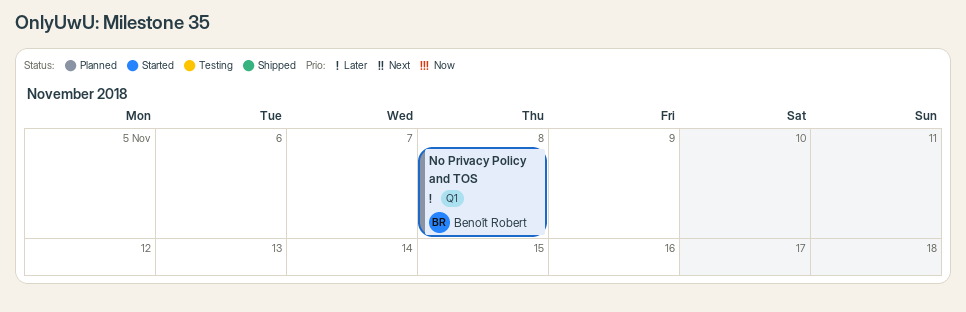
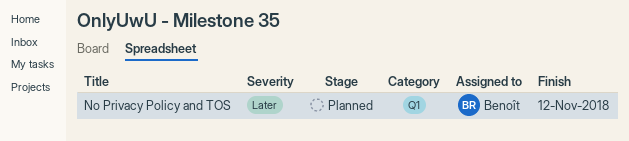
No Privacy Policy and TOS, due: Nov 8 -> Nov 12

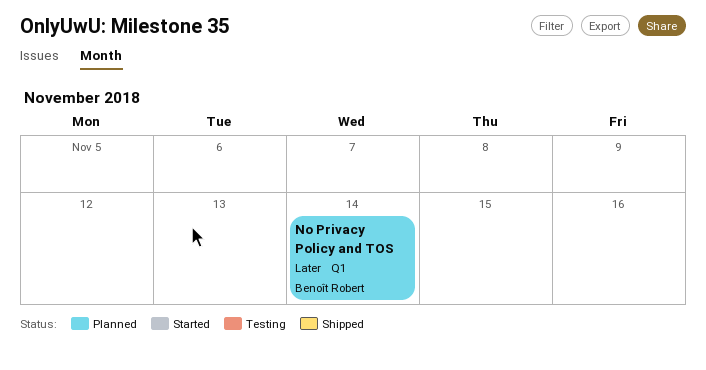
No Privacy Policy and TOS, due: Nov 12 -> Nov 14

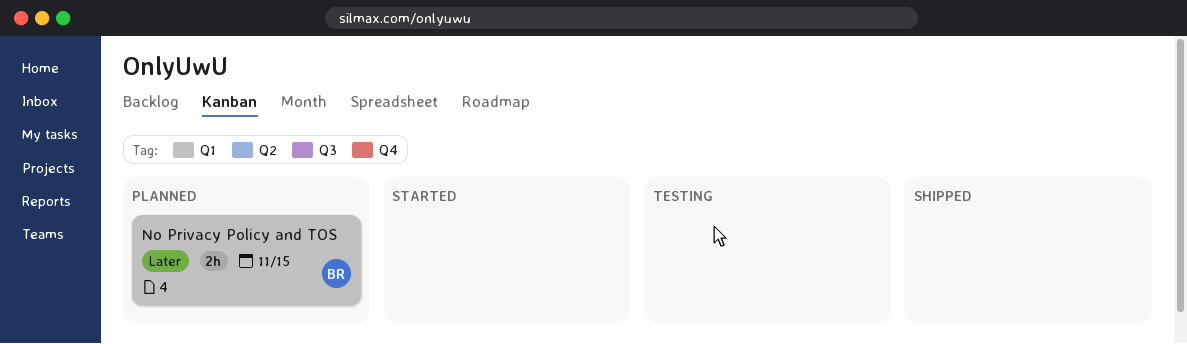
No Privacy Policy and TOS, due: Nov 14 -> Nov 15

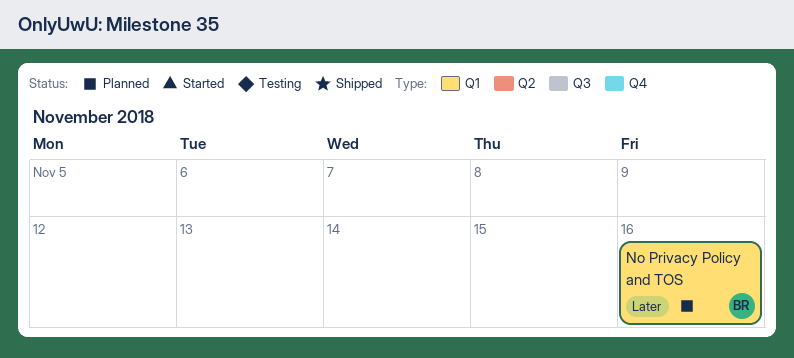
No Privacy Policy and TOS, due: Nov 15 -> Nov 16

